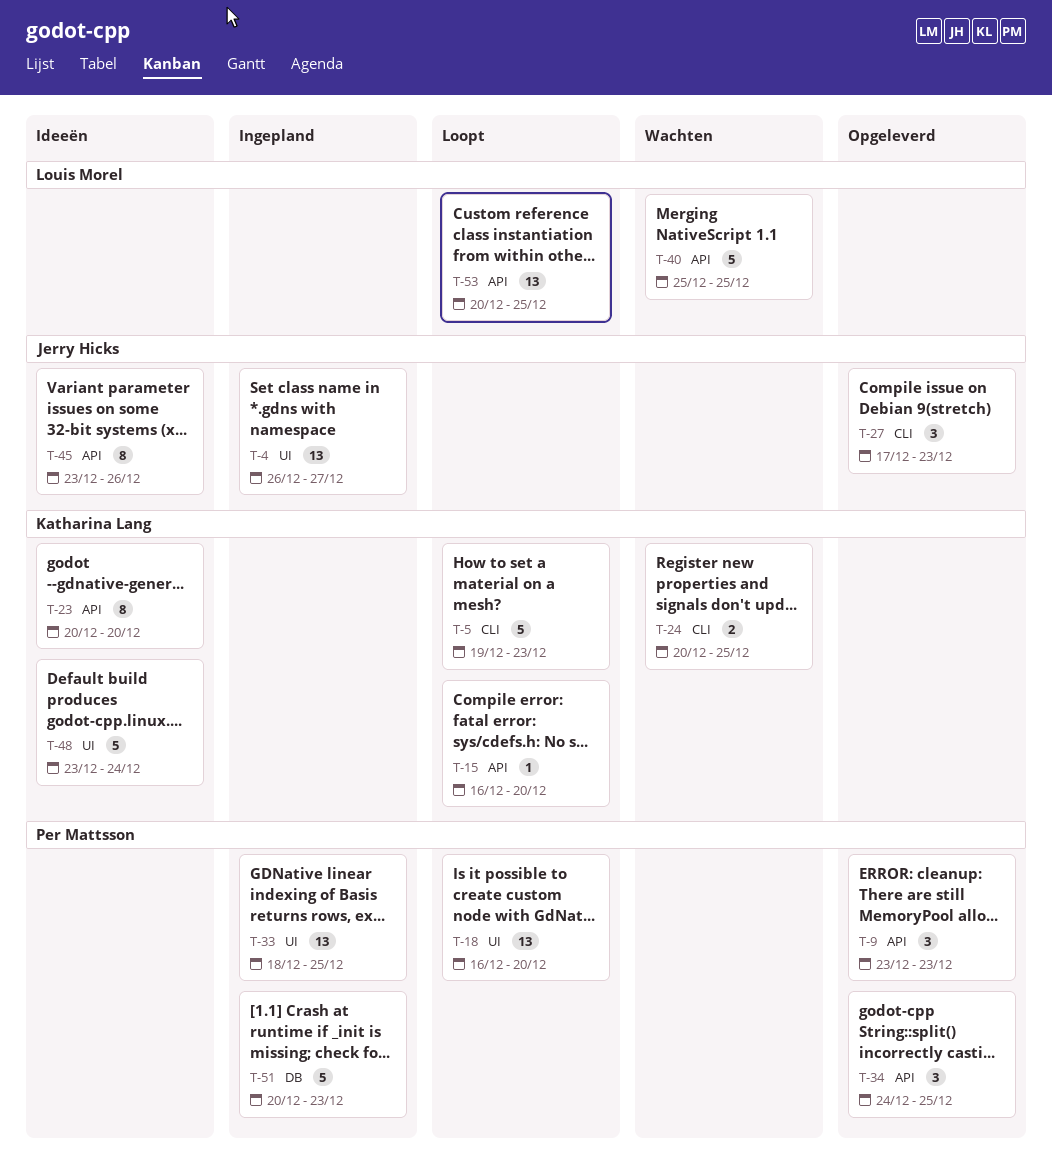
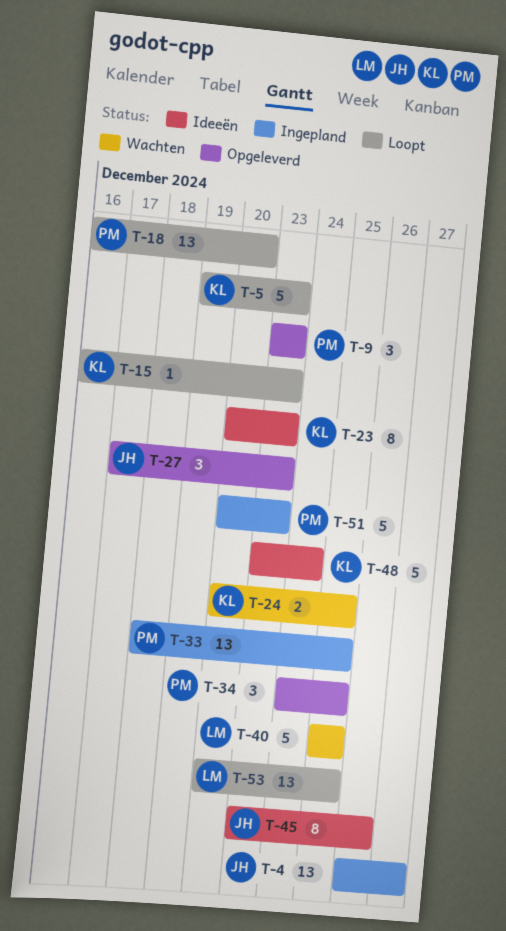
T-15, due: Dec 20 -> Dec 23
T-23, due: Dec 20 -> Dec 23

